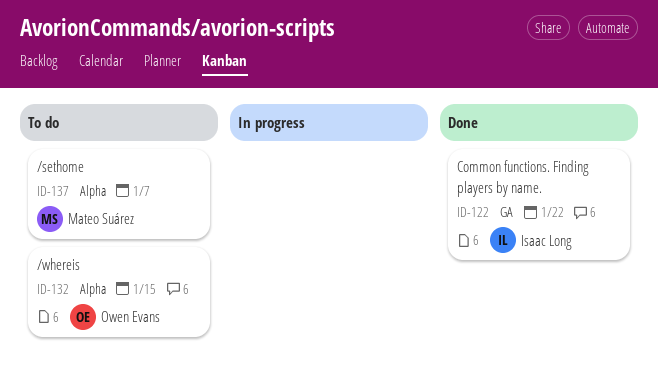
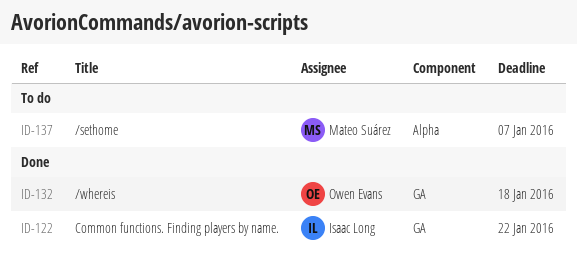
ID-132, status: To do -> Done
ID-132, label: Alpha -> GA
ID-132, due: Jan 15 -> Jan 18

